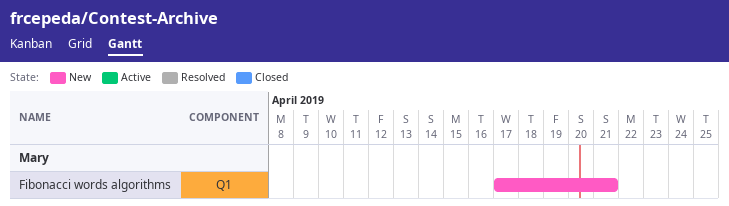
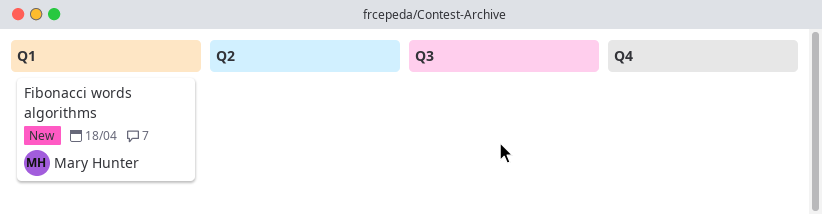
Fibonacci words algorithms, due: Apr 21 -> Apr 18

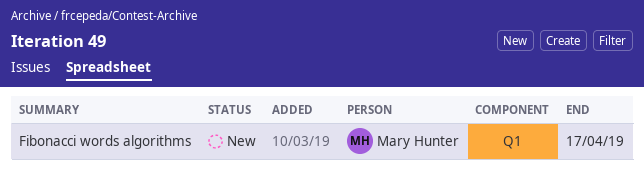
Fibonacci words algorithms, due: Apr 18 -> Apr 17

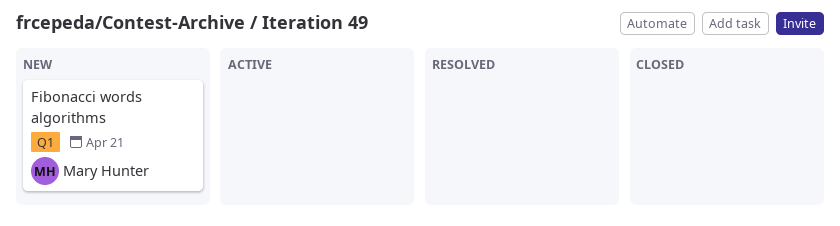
Fibonacci words algorithms, due: Apr 17 -> Apr 21

